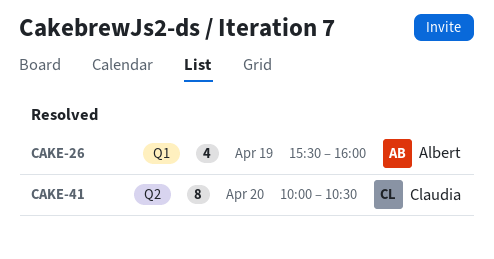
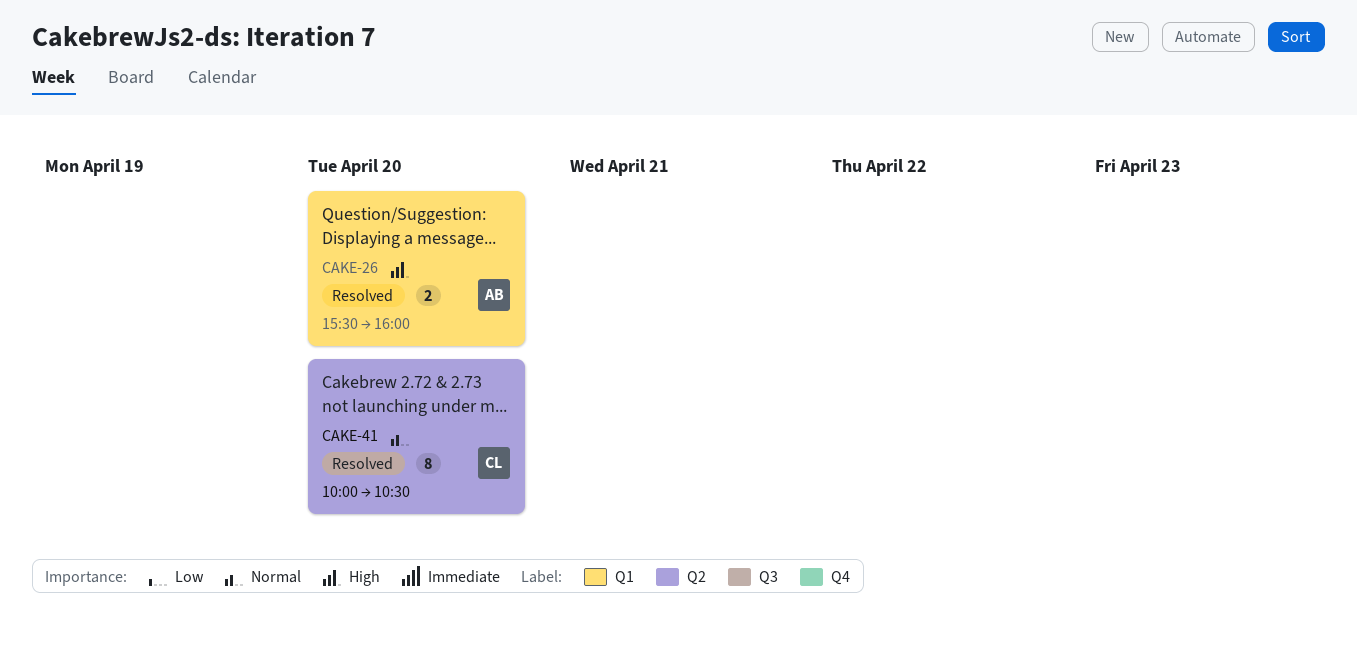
CAKE-26, estimate: 4 -> 2
CAKE-26, day: Apr 19 -> Apr 20

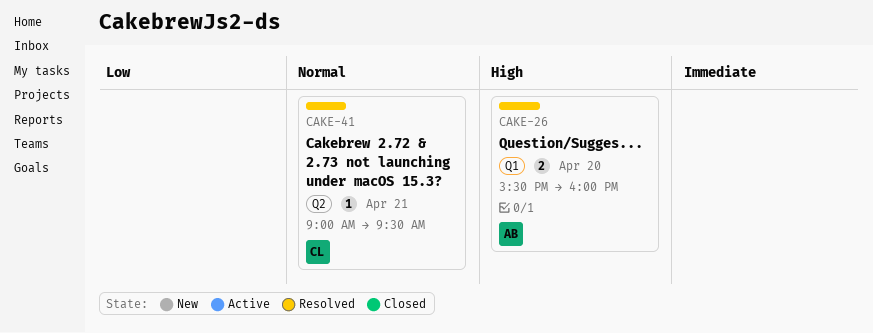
CAKE-41, estimate: 8 -> 1
CAKE-41, day: Apr 20 -> Apr 21
CAKE-41, begins: 10:00 -> 09:00
CAKE-41, ends: 10:30 -> 09:30

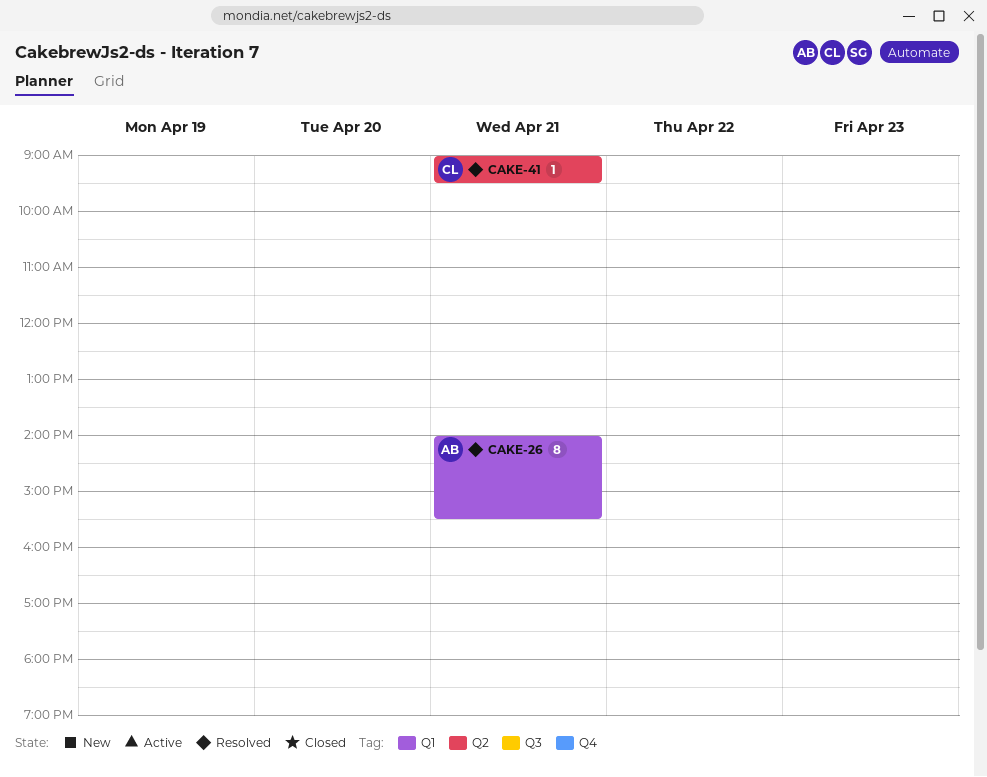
CAKE-26, estimate: 2 -> 8
CAKE-26, day: Apr 20 -> Apr 21
CAKE-26, begins: 15:30 -> 14:00
CAKE-26, ends: 16:00 -> 15:30

